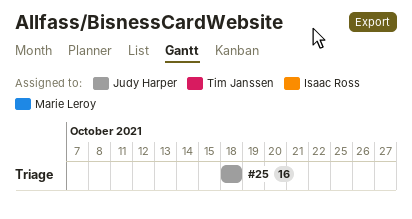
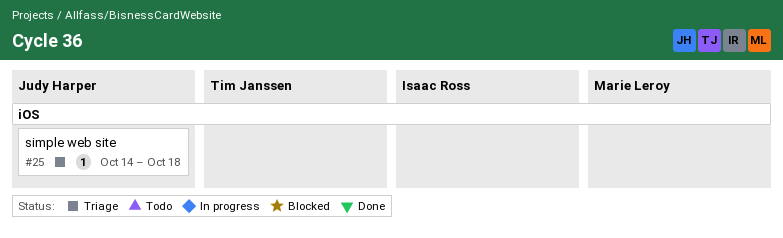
#25, estimate: 16 -> 1
#25, start: Oct 18 -> Oct 14

